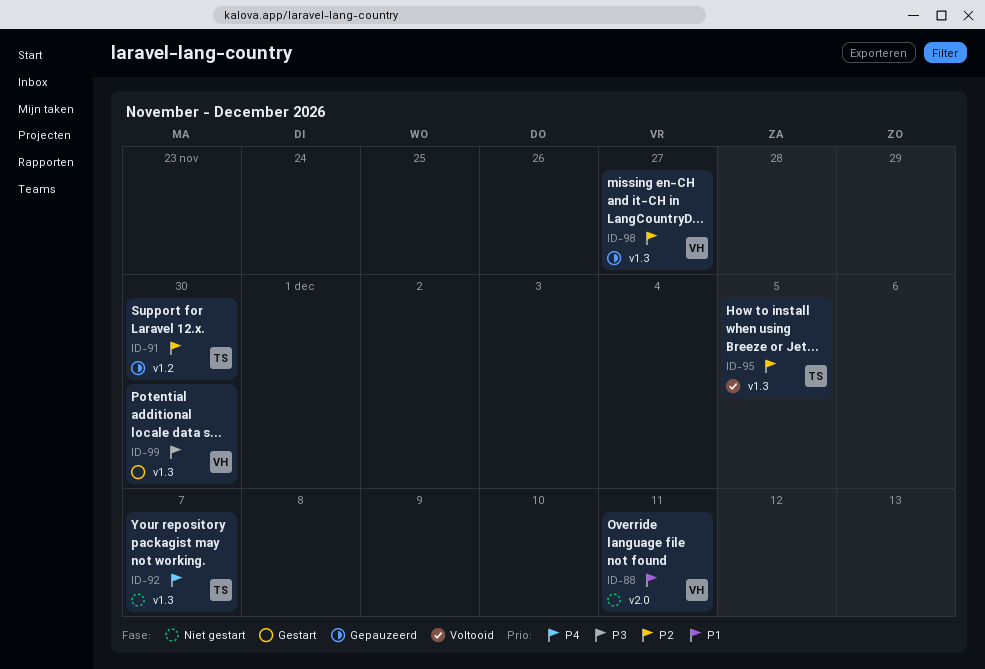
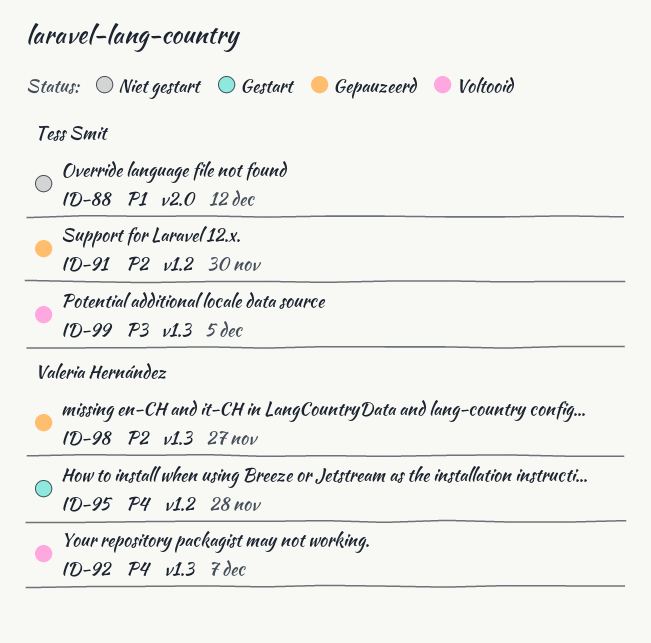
ID-88, owner: Valeria Hernández -> Tess Smit
ID-88, due: Dec 11 -> Dec 12
ID-92, status: Niet gestart -> Voltooid
ID-92, owner: Tess Smit -> Valeria Hernández
ID-95, status: Voltooid -> Gestart
ID-95, owner: Tess Smit -> Valeria Hernández
ID-95, priority: P2 -> P4
ID-95, label: v1.3 -> v1.2
ID-95, due: Dec 5 -> Nov 28
ID-99, status: Gestart -> Voltooid
ID-99, owner: Valeria Hernández -> Tess Smit
ID-99, due: Nov 30 -> Dec 5

